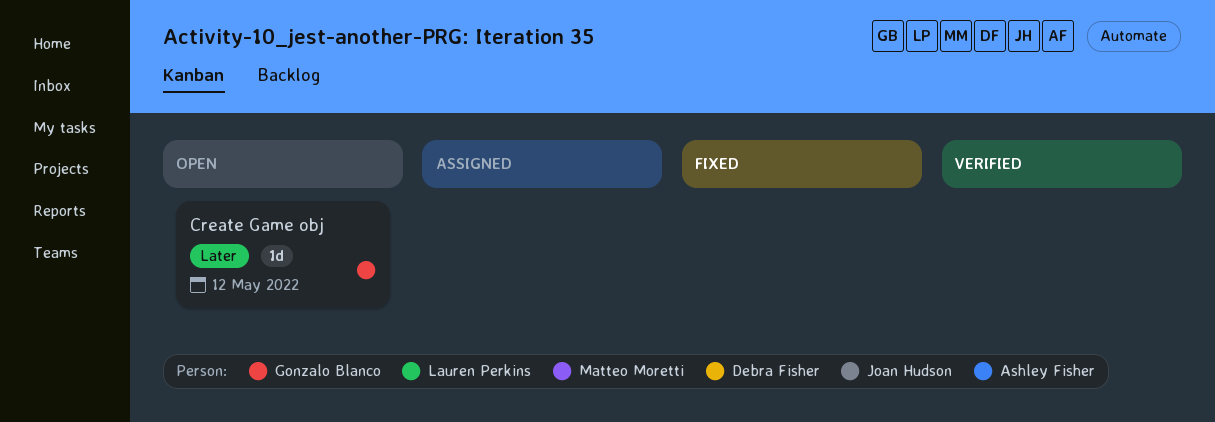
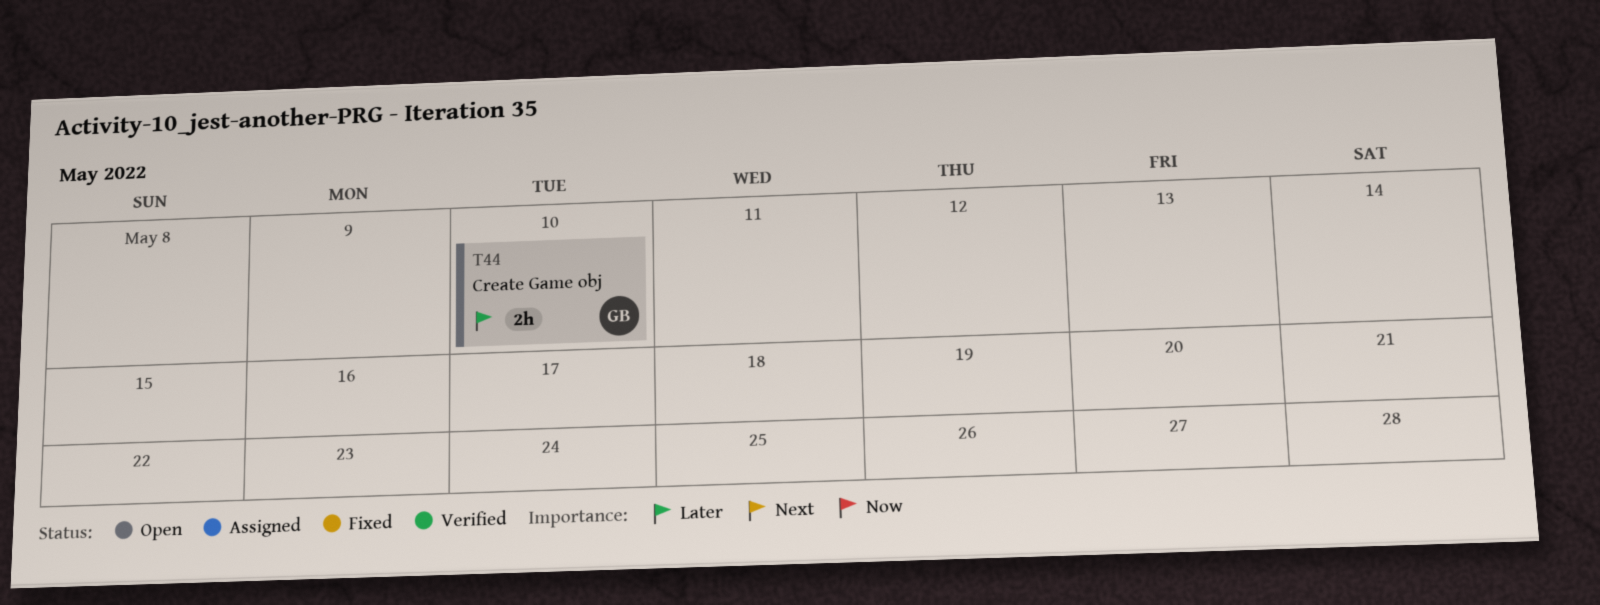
Create Game obj, estimate: 1d -> 2h
Create Game obj, due: May 12 -> May 10

